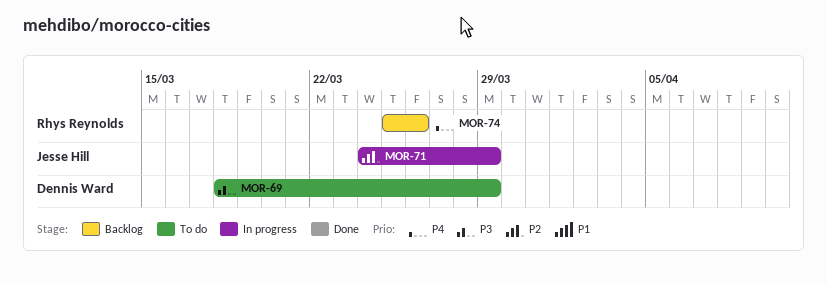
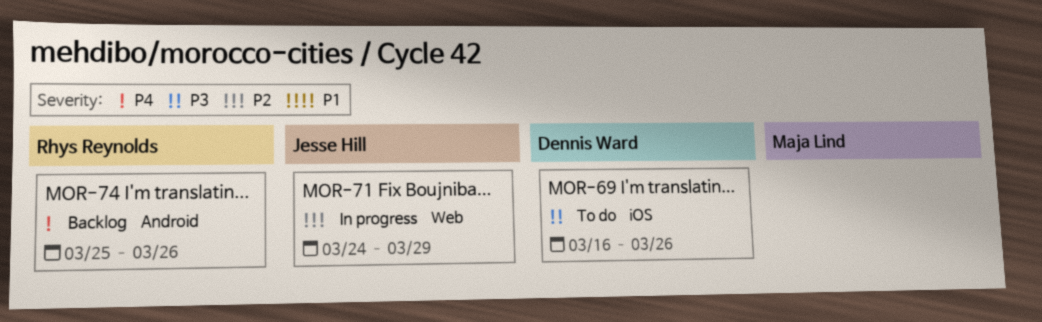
MOR-69, start: Mar 18 -> Mar 16
MOR-69, due: Mar 29 -> Mar 26

